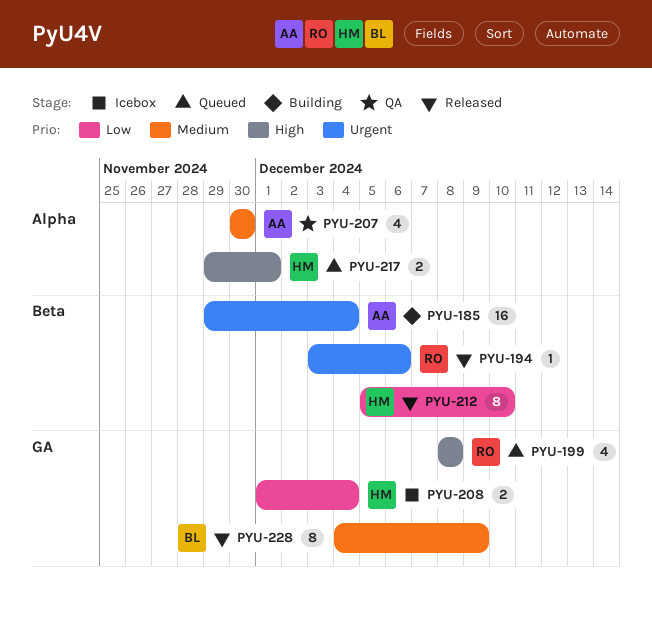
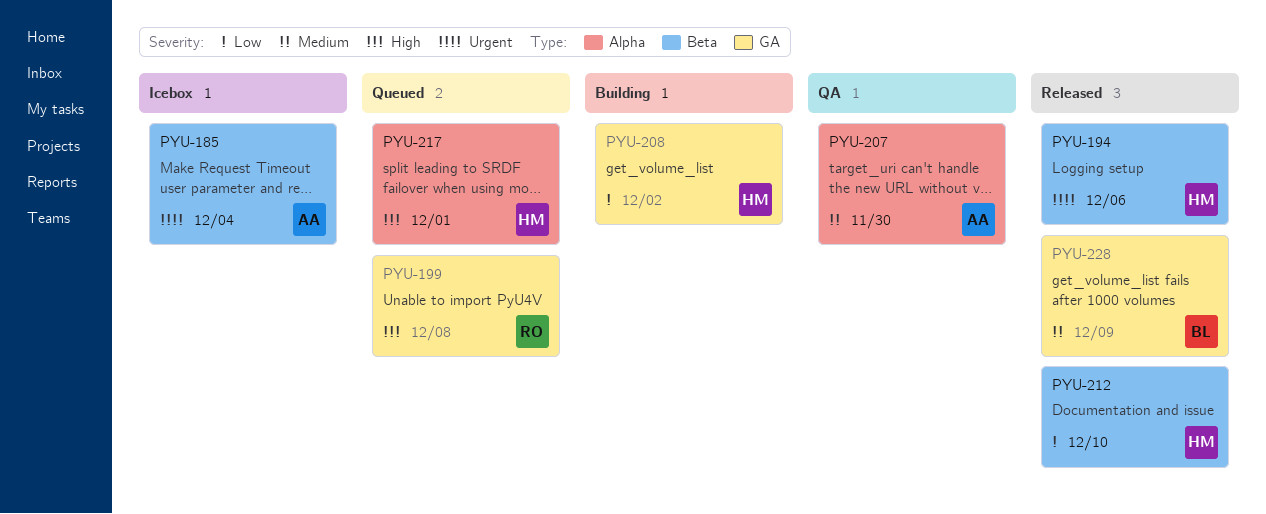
PYU-185, status: Building -> Icebox
PYU-194, owner: RO -> HM
PYU-208, status: Icebox -> Building
PYU-208, due: Dec 4 -> Dec 2

